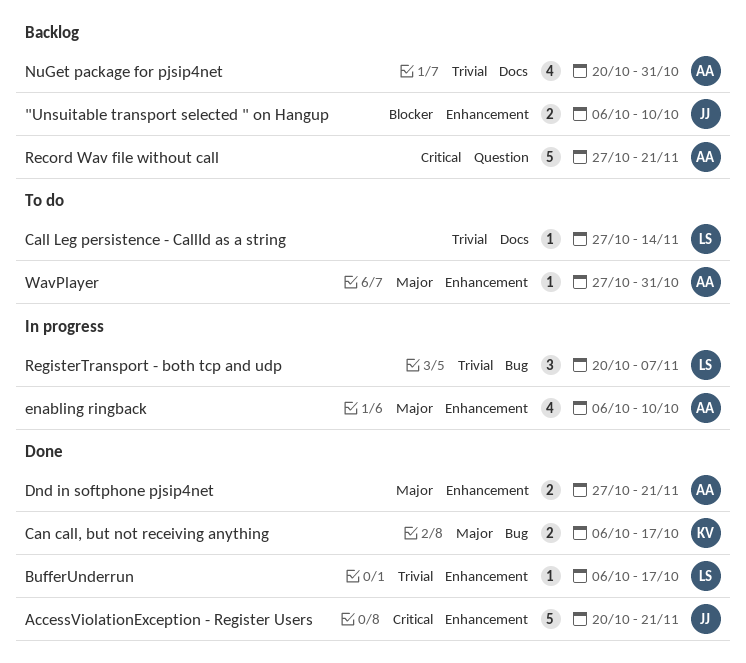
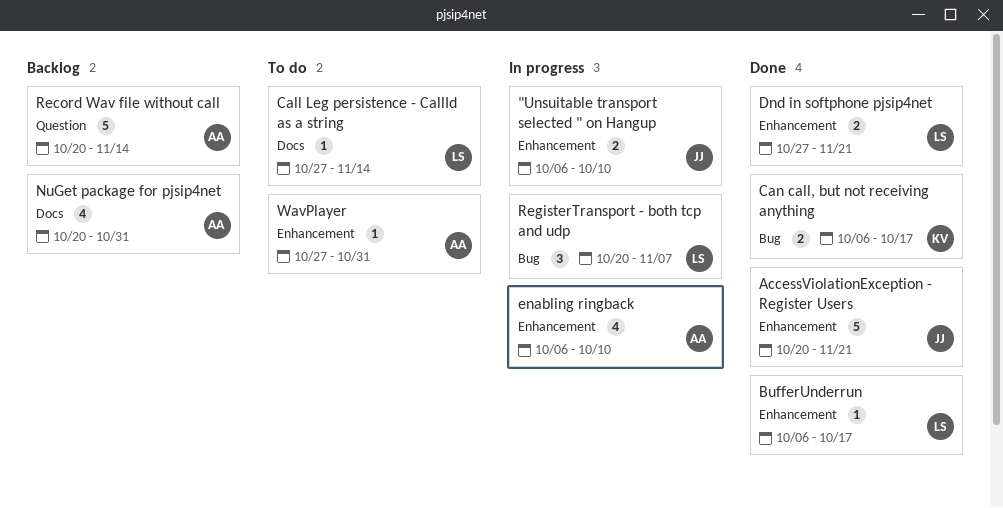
"Unsuitable transport selected " on Hangup, status: Backlog -> In progress
Dnd in softphone pjsip4net, owner: AA -> LS
Record Wav file without call, start: Oct 27 -> Oct 20
Record Wav file without call, due: Nov 21 -> Nov 14

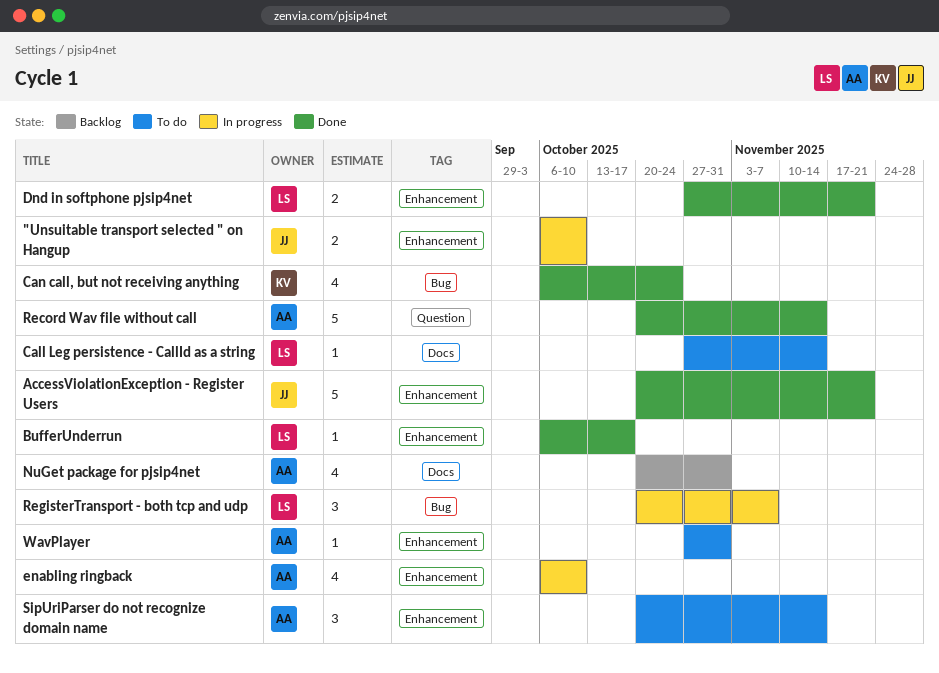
Can call, but not receiving anything, estimate: 2 -> 4
Can call, but not receiving anything, due: Oct 17 -> Oct 24
Record Wav file without call, status: Backlog -> Done
SipUriParser do not recognize domain name: none -> present

